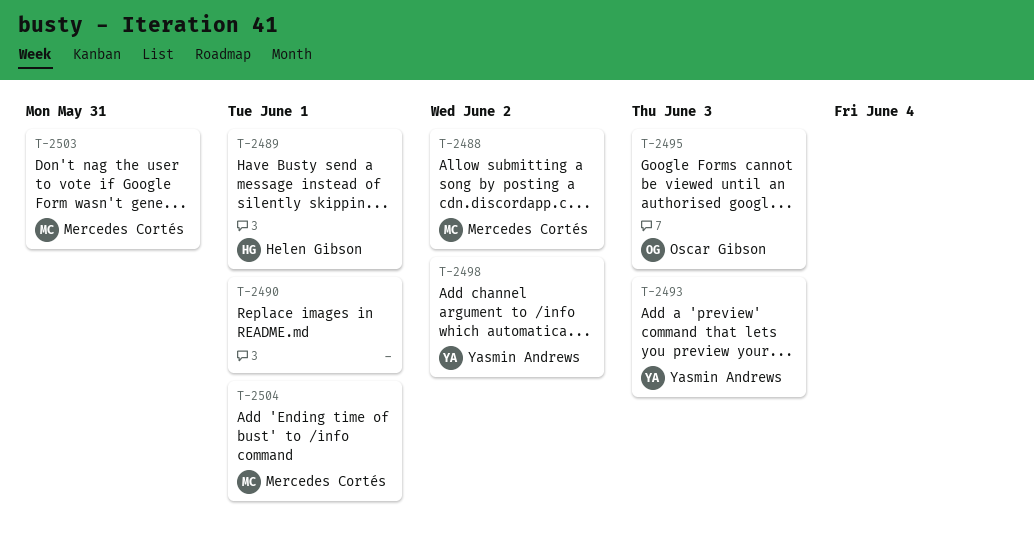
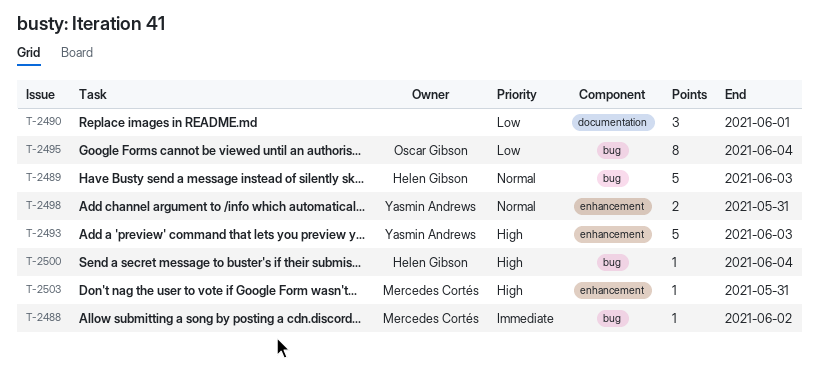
T-2489, due: Jun 1 -> Jun 3
T-2495, due: Jun 3 -> Jun 4
T-2498, due: Jun 2 -> May 31
T-2500: none -> present
T-2504: present -> none

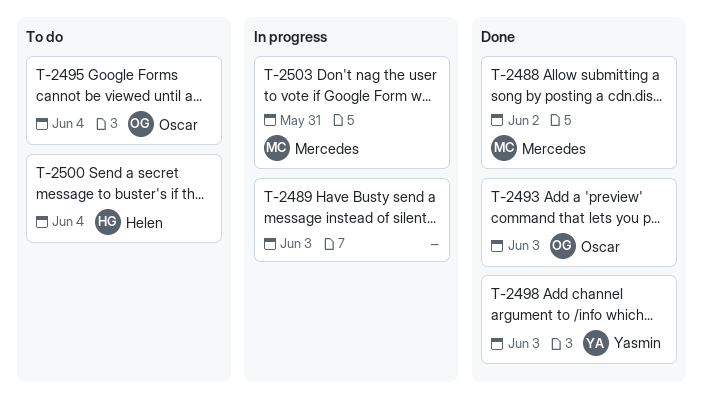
T-2489, owner: Helen Gibson -> none
T-2490: present -> none
T-2493, owner: Yasmin Andrews -> Oscar Gibson
T-2498, due: May 31 -> Jun 3

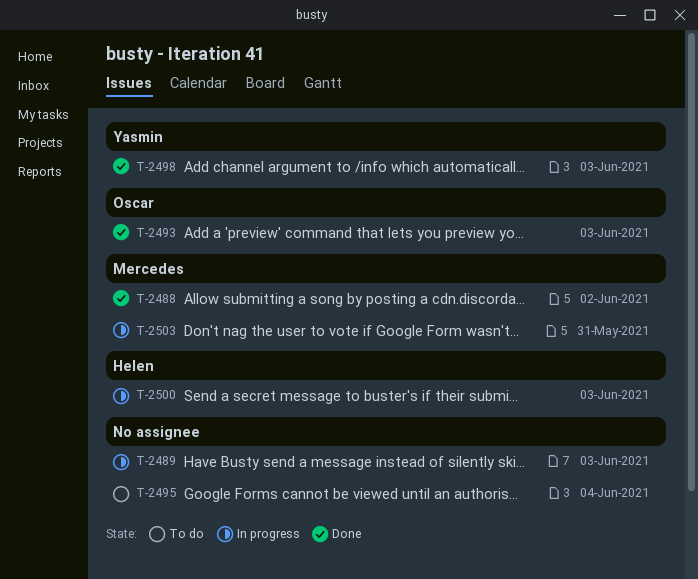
T-2495, owner: Oscar -> none
T-2500, status: To do -> In progress
T-2500, due: Jun 4 -> Jun 3

